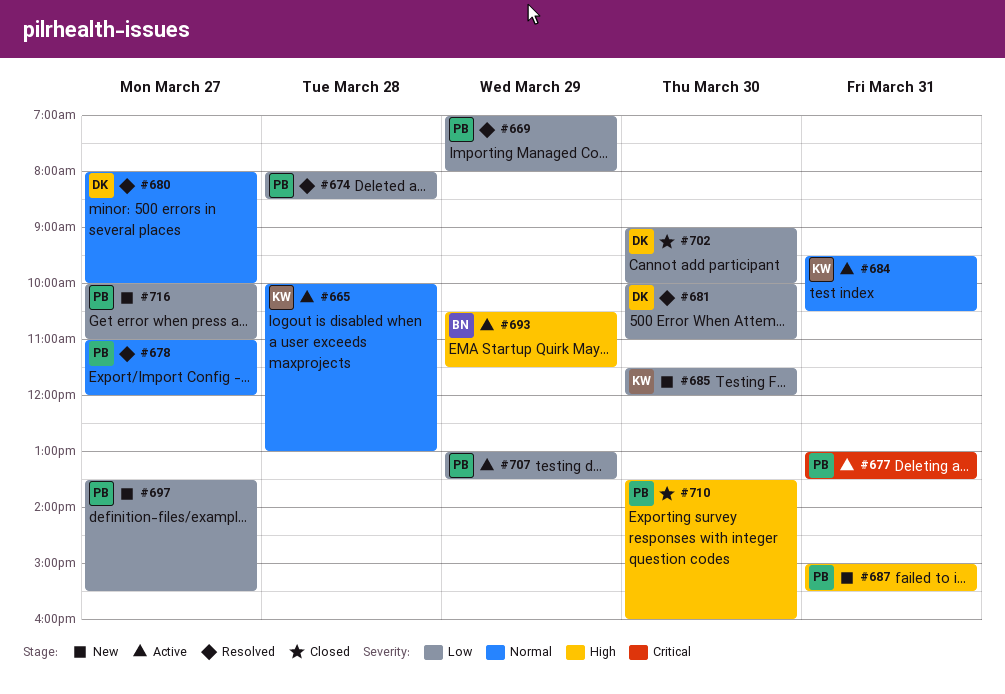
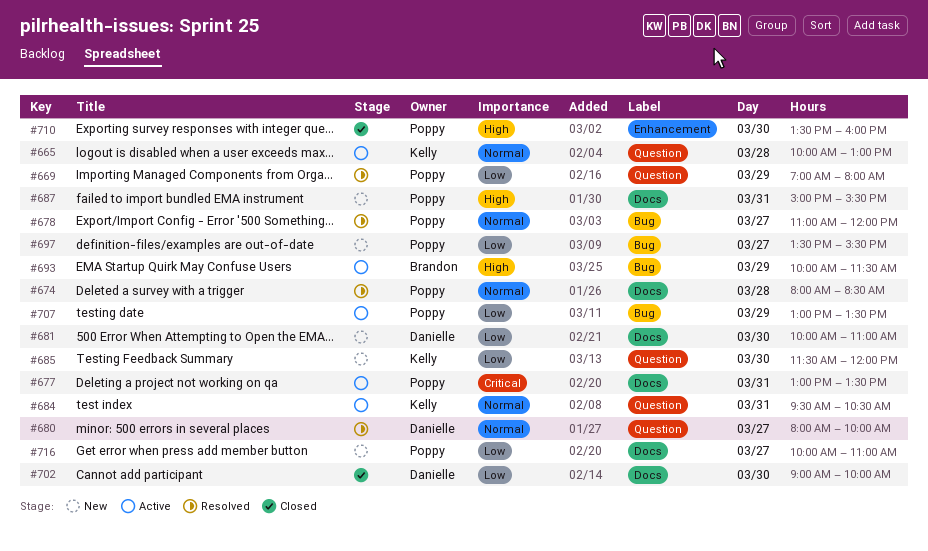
#674, priority: Low -> Normal
#681, status: Resolved -> New
#693, begins: 10:30 -> 10:00

